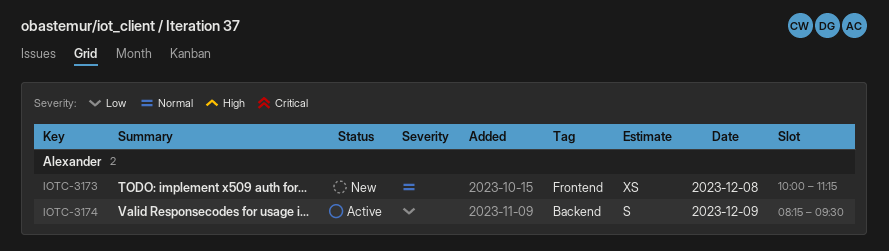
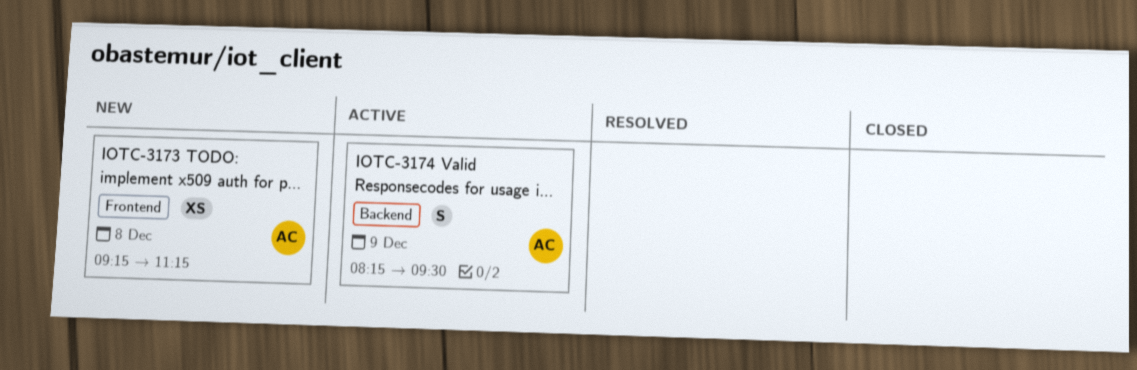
IOTC-3173, begins: 10:00 -> 09:15

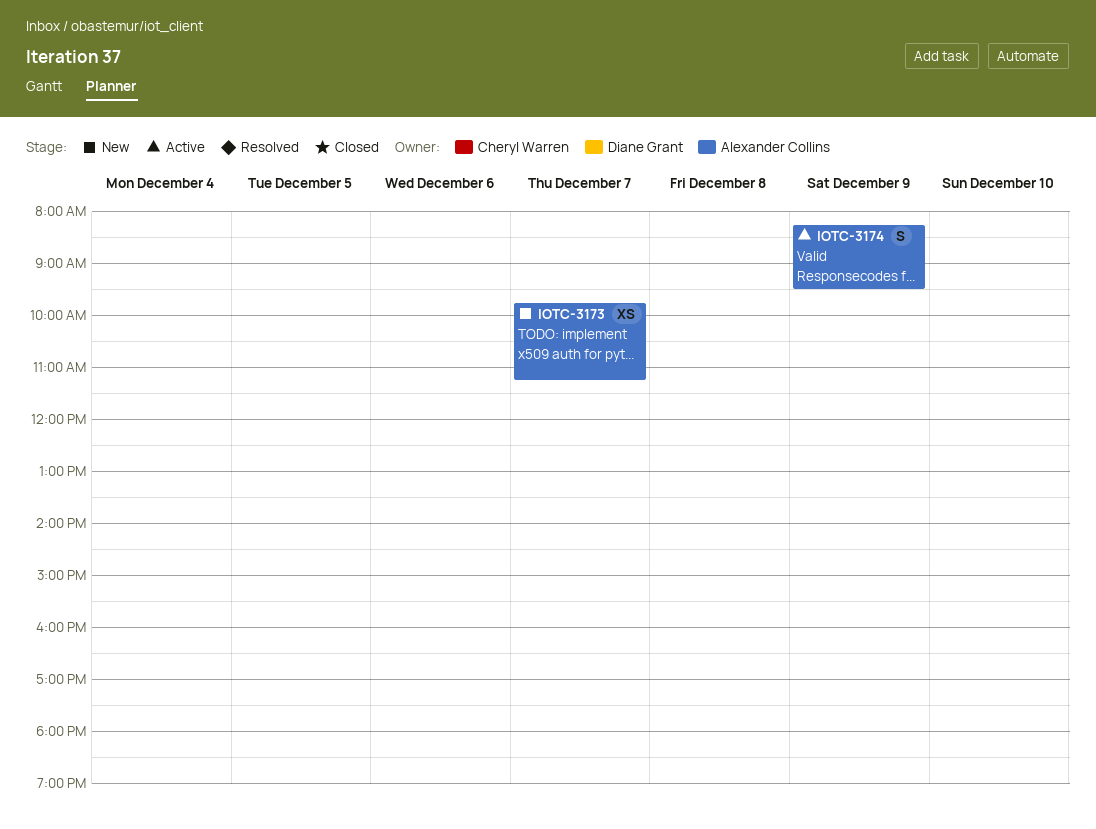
IOTC-3173, day: Dec 8 -> Dec 7
IOTC-3173, begins: 09:15 -> 09:45

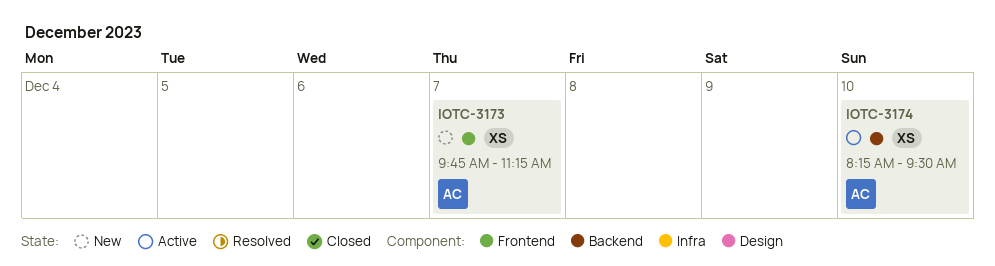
IOTC-3174, estimate: S -> XS
IOTC-3174, day: Dec 9 -> Dec 10

